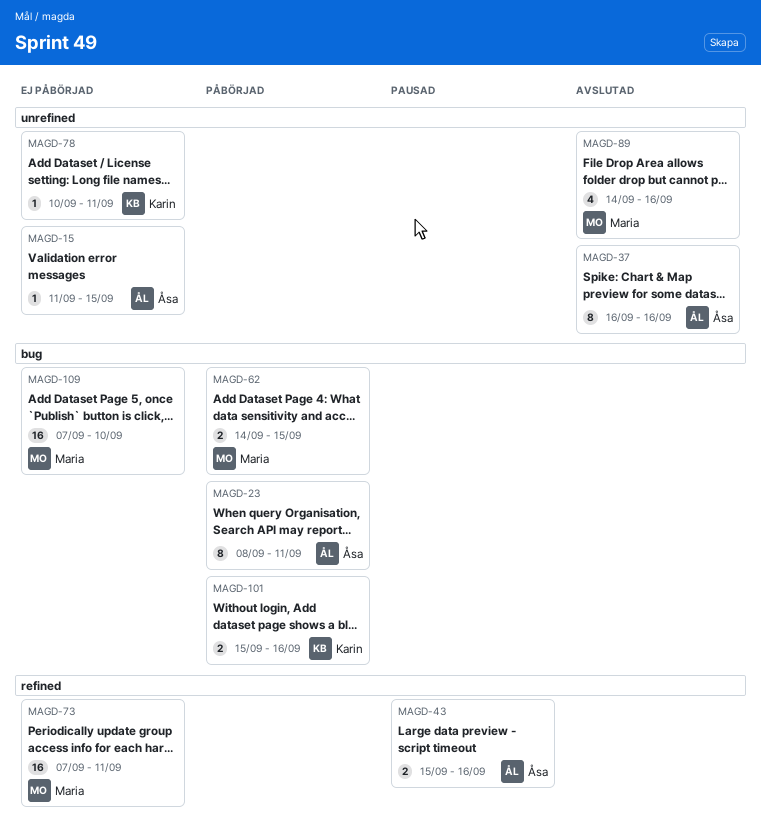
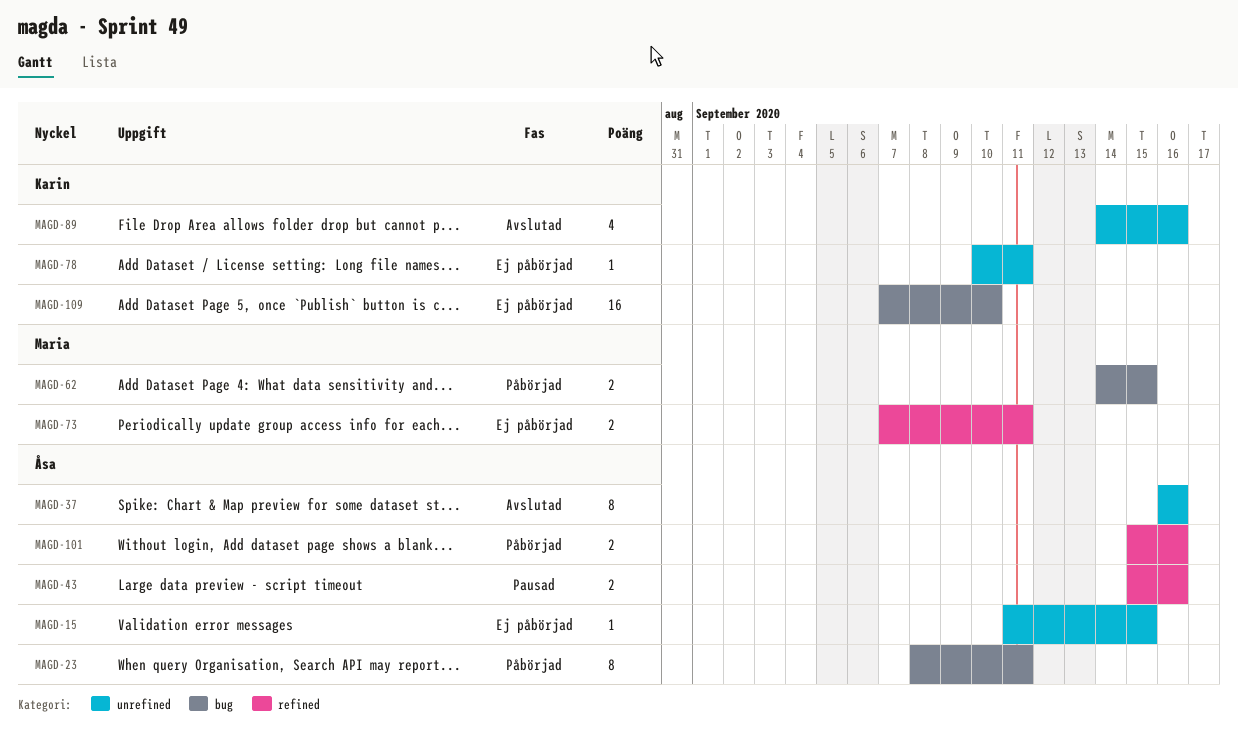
MAGD-73, estimate: 16 -> 2
MAGD-89, owner: Maria -> Karin
MAGD-101, owner: Karin -> Åsa
MAGD-101, label: bug -> refined
MAGD-109, owner: Maria -> Karin

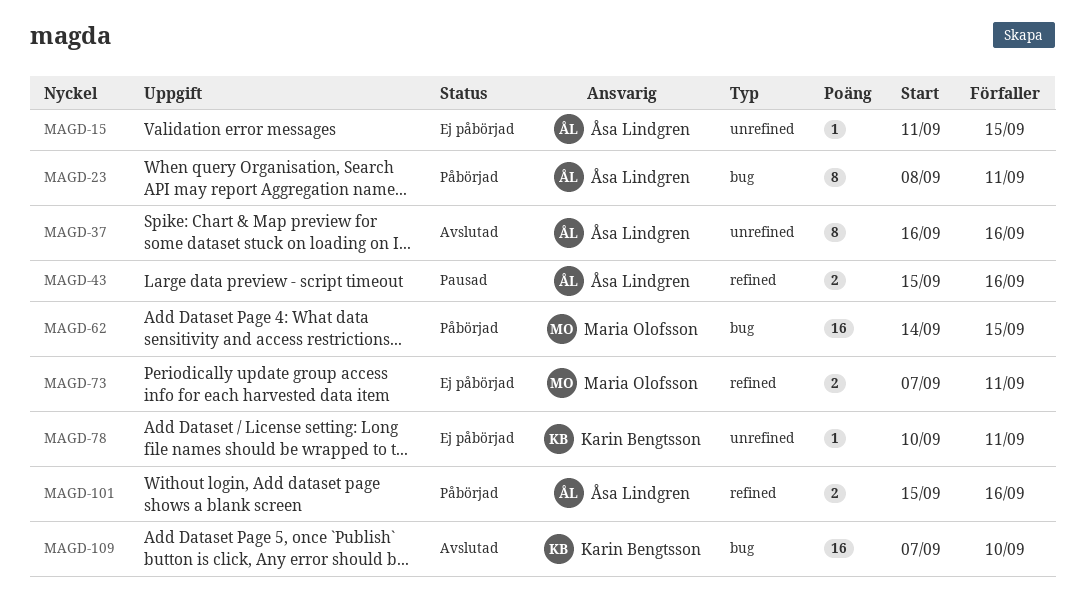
MAGD-62, estimate: 2 -> 16
MAGD-89: present -> none
MAGD-109, status: Ej påbörjad -> Avslutad

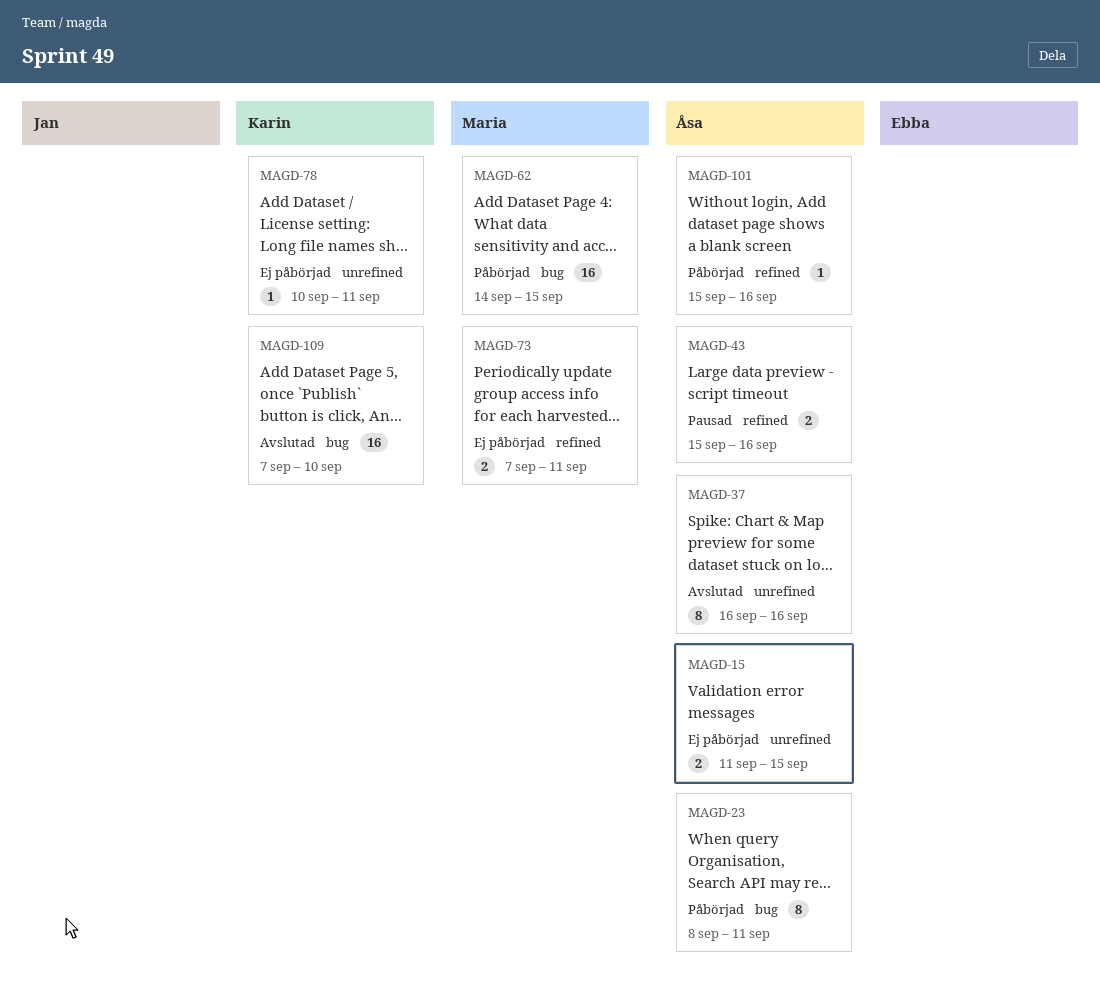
MAGD-15, estimate: 1 -> 2
MAGD-101, estimate: 2 -> 1

